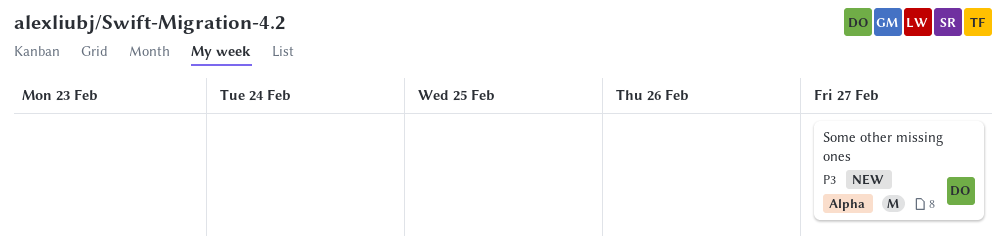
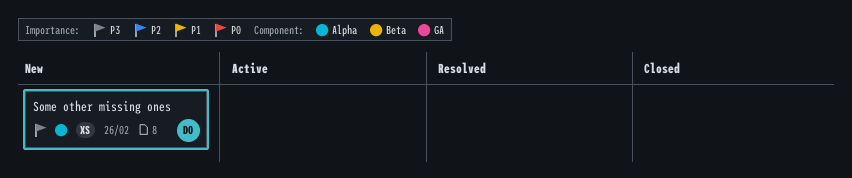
Some other missing ones, estimate: M -> XS
Some other missing ones, due: Feb 27 -> Feb 26

